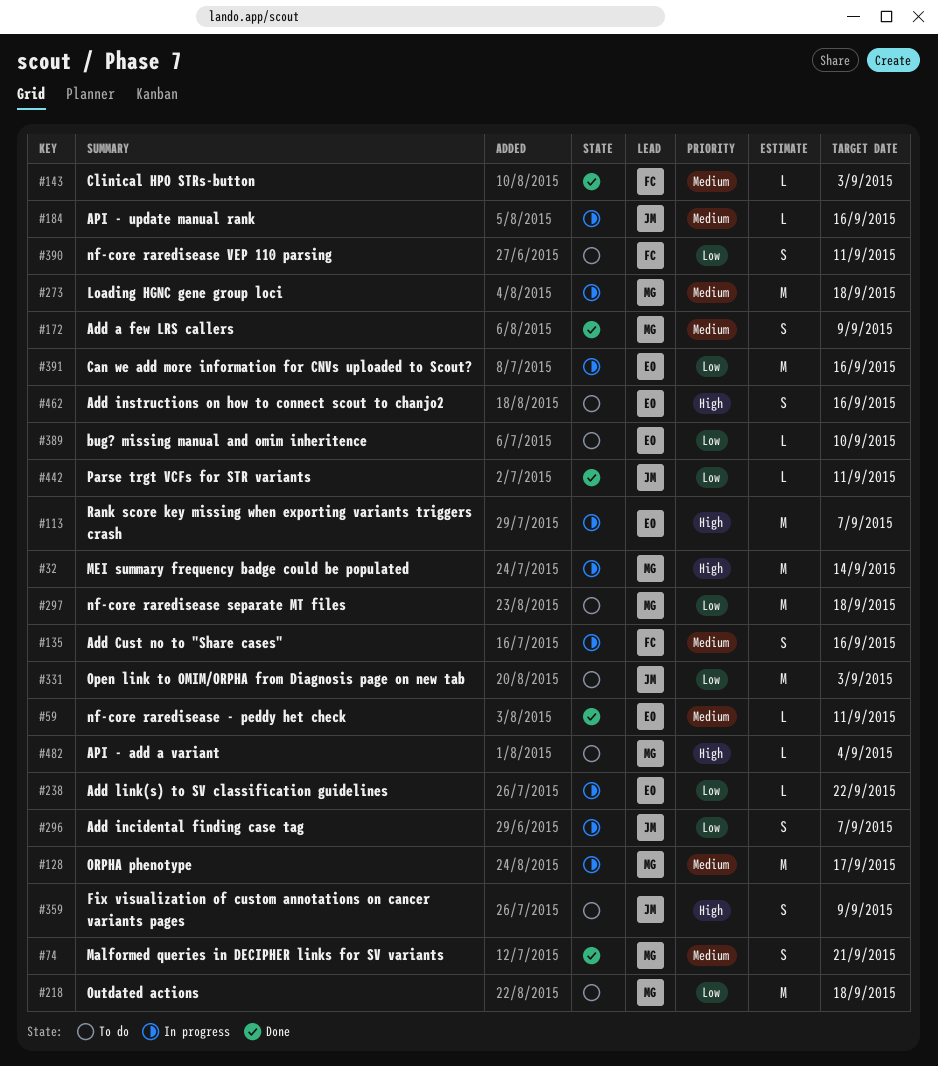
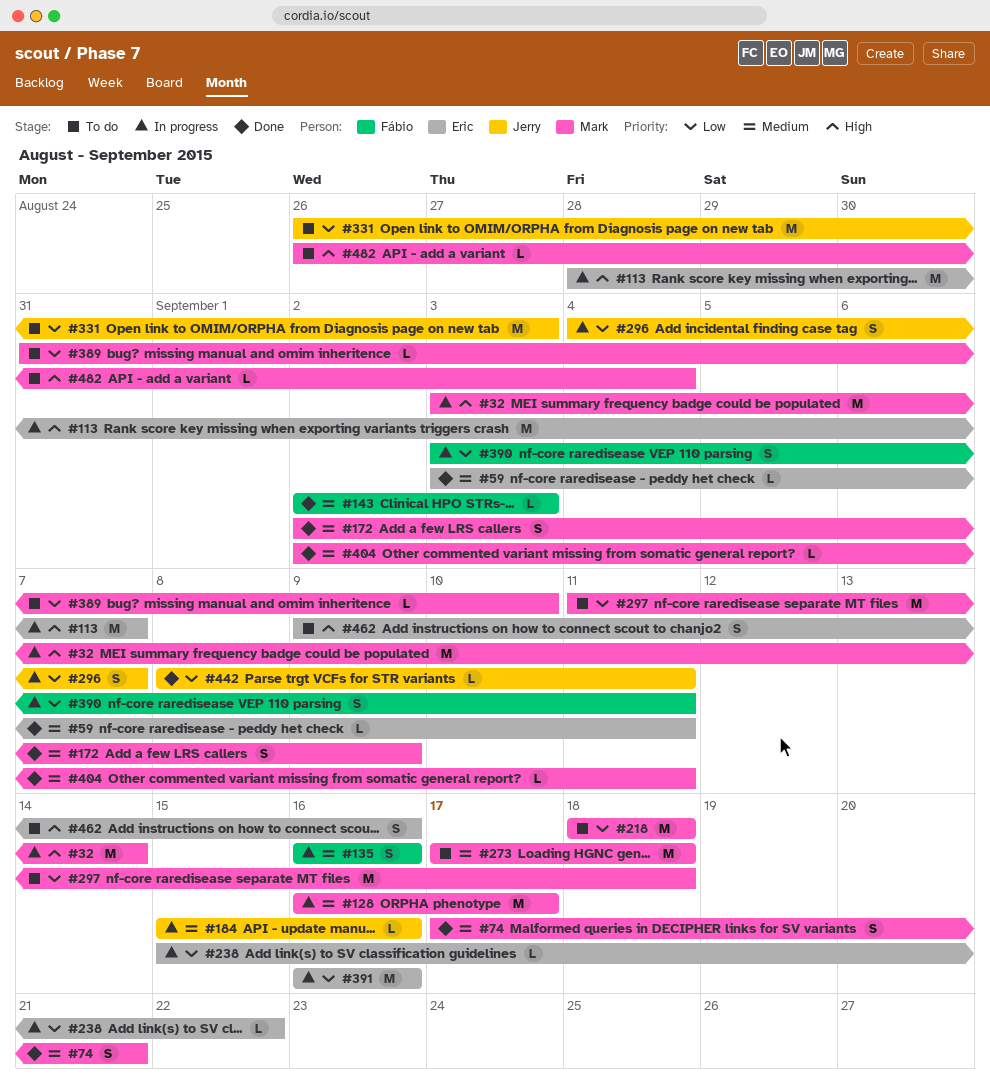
#273, status: In progress -> To do
#359: present -> none
#389, owner: Eric -> Mark
#390, status: To do -> In progress
#404: none -> present

